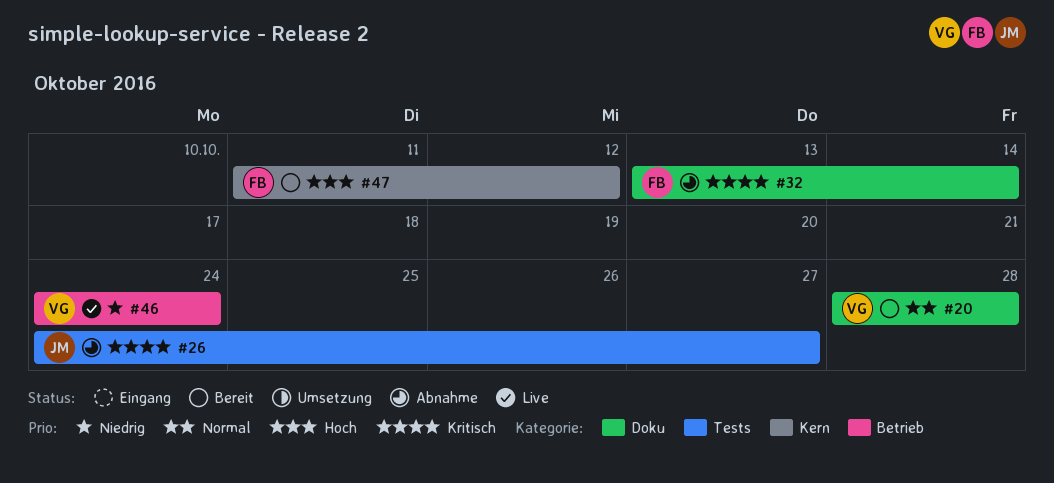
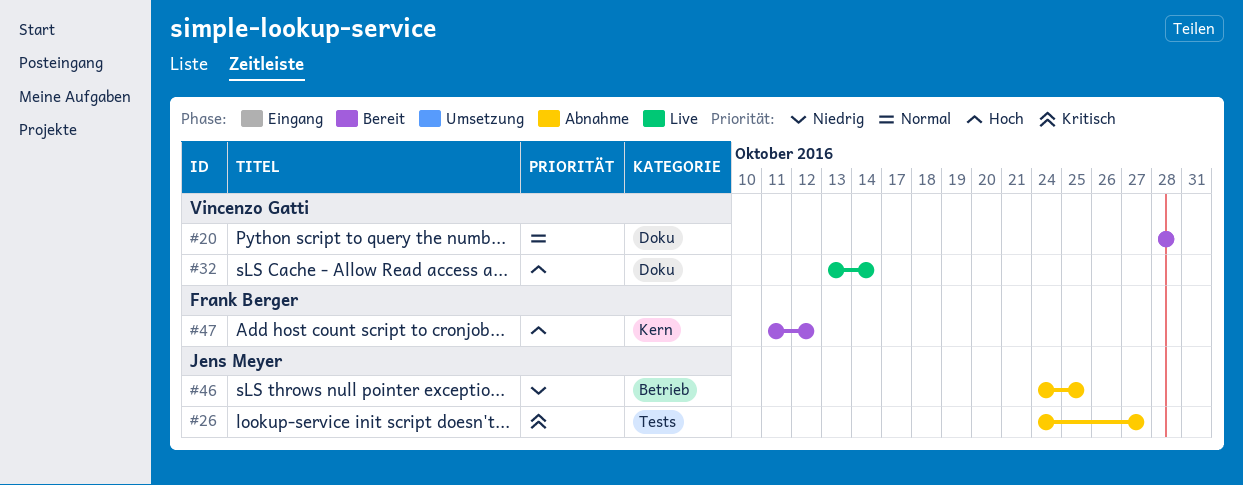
#32, status: Abnahme -> Live
#32, owner: Frank Berger -> Vincenzo Gatti
#32, priority: Kritisch -> Hoch
#46, status: Live -> Abnahme
#46, owner: Vincenzo Gatti -> Jens Meyer
#46, due: Oct 24 -> Oct 25

